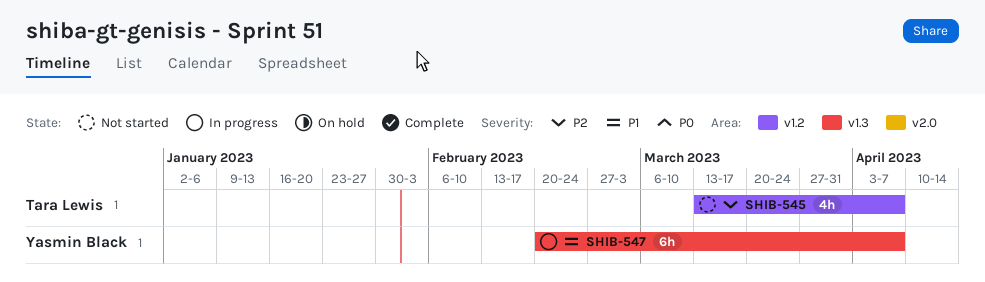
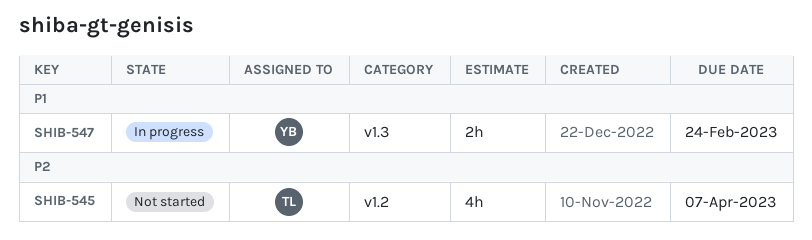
SHIB-547, estimate: 6h -> 2h
SHIB-547, due: Apr 7 -> Feb 24

